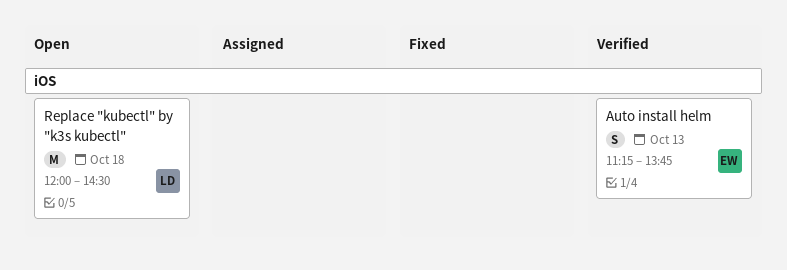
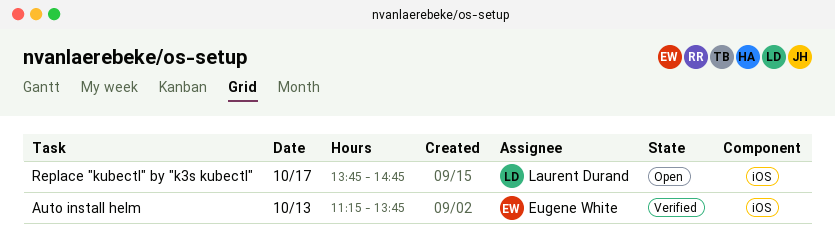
Replace "kubectl" by "k3s kubectl", day: Oct 18 -> Oct 17
Replace "kubectl" by "k3s kubectl", begins: 12:00 -> 13:45
Replace "kubectl" by "k3s kubectl", ends: 14:30 -> 14:45

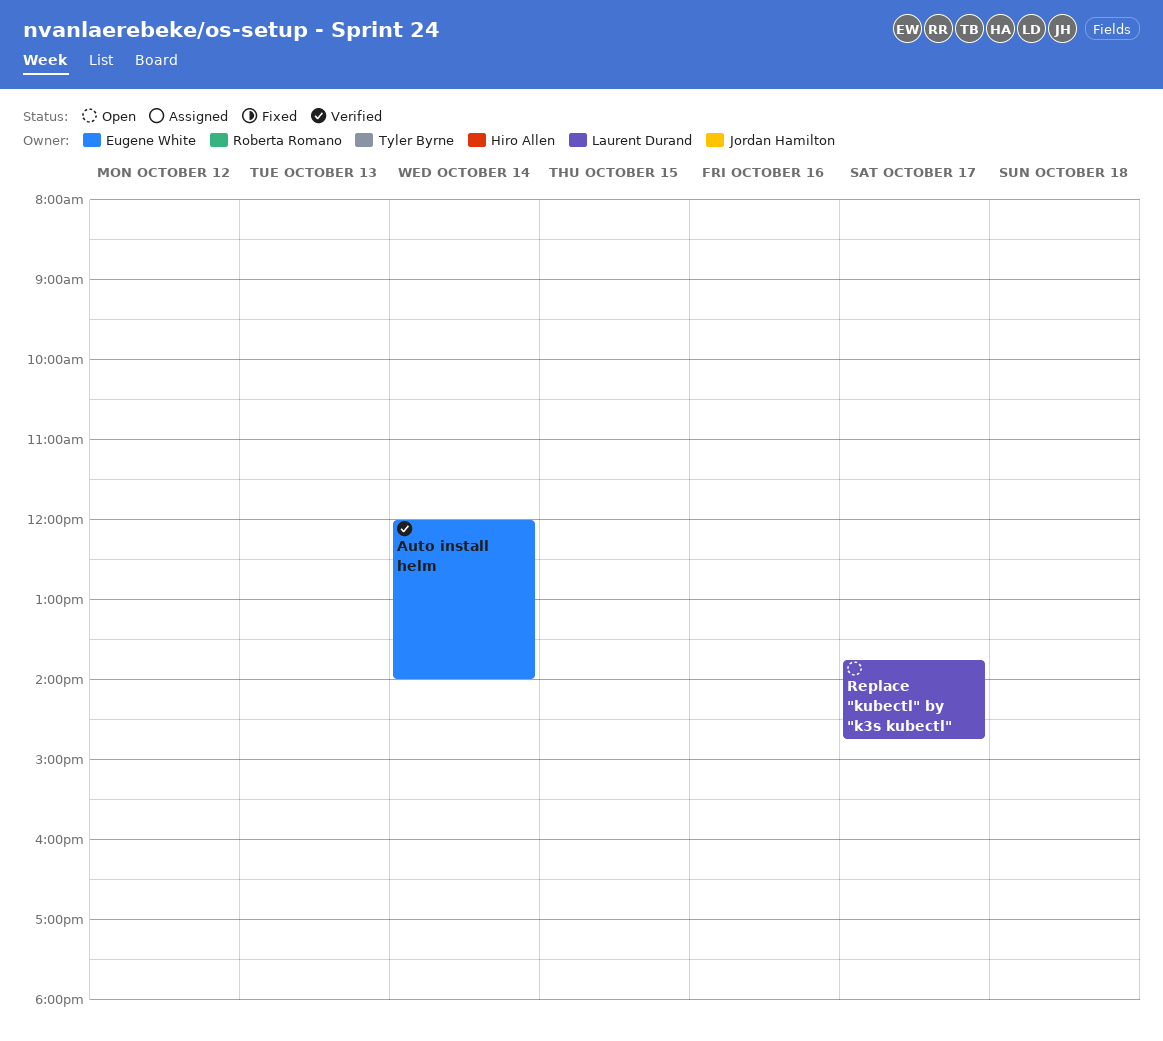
Auto install helm, day: Oct 13 -> Oct 14
Auto install helm, begins: 11:15 -> 12:00
Auto install helm, ends: 13:45 -> 14:00

